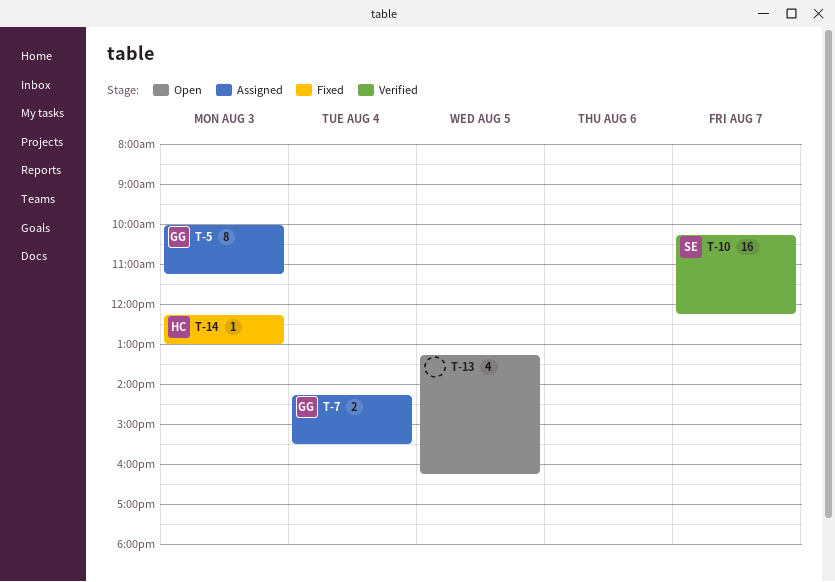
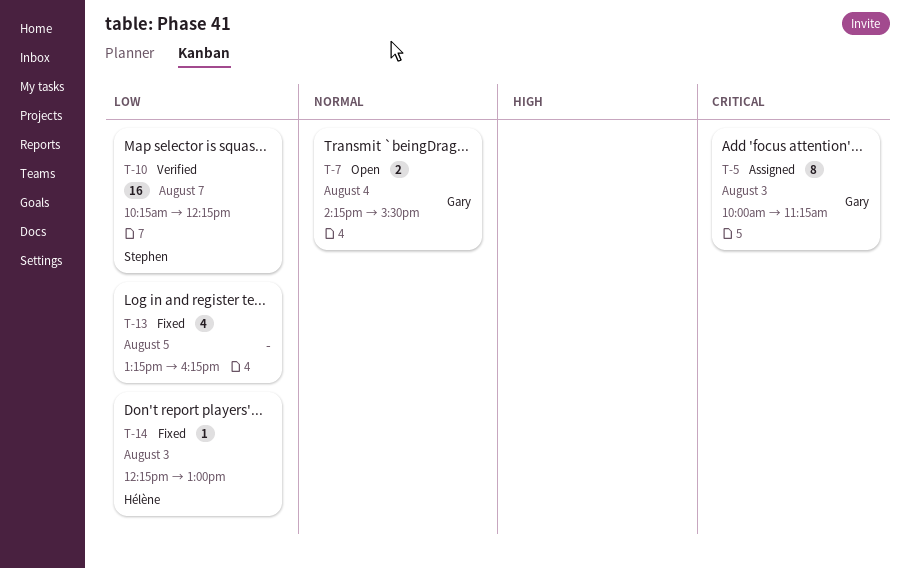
T-7, status: Assigned -> Open
T-13, status: Open -> Fixed

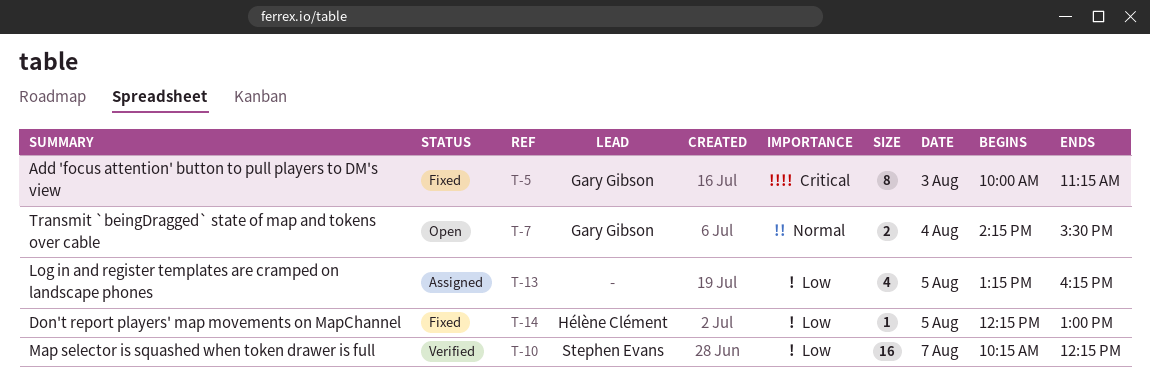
T-5, status: Assigned -> Fixed
T-13, status: Fixed -> Assigned
T-14, day: Aug 3 -> Aug 5

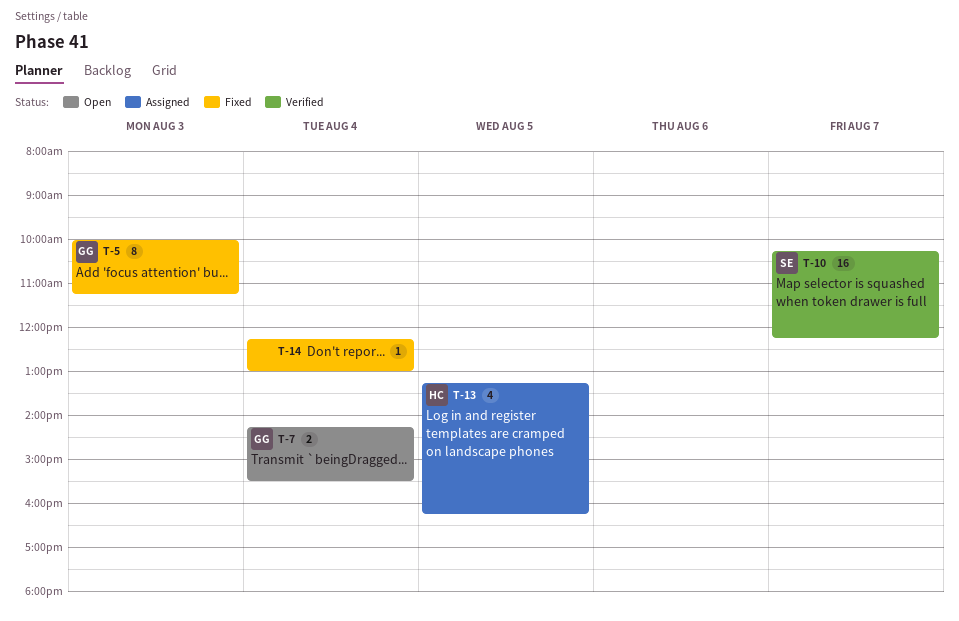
T-13, owner: none -> Hélène Clément
T-14, owner: Hélène Clément -> none
T-14, day: Aug 5 -> Aug 4

